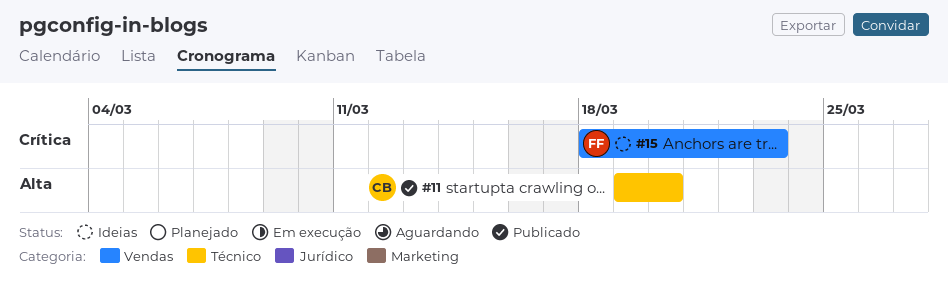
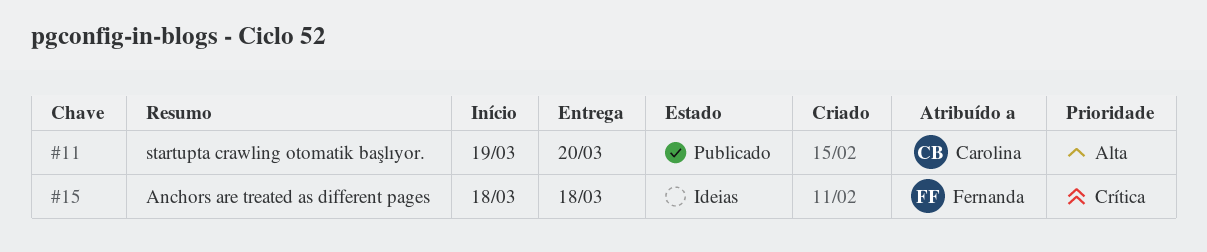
#15, due: Mar 23 -> Mar 18

